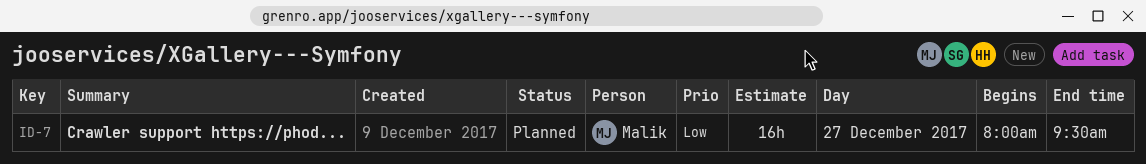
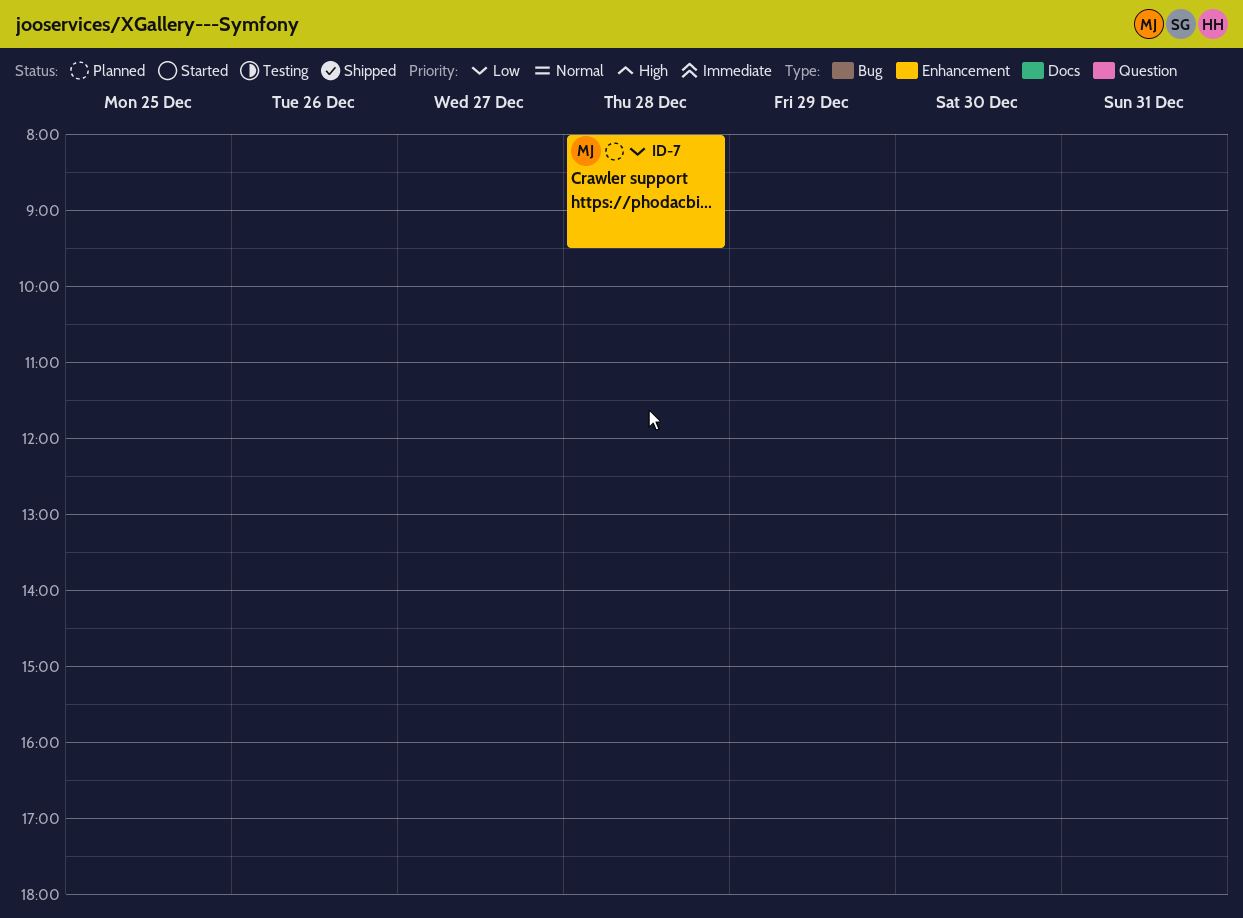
ID-7, day: Dec 27 -> Dec 28

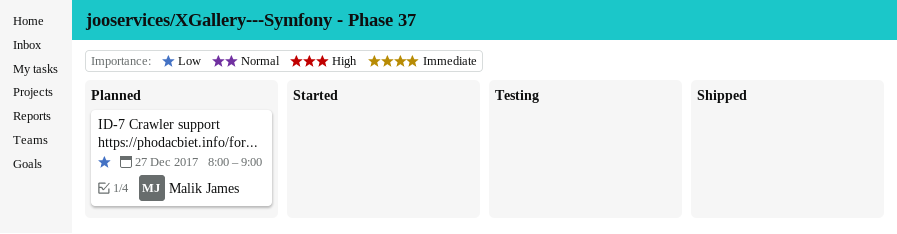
ID-7, day: Dec 28 -> Dec 27
ID-7, ends: 09:30 -> 09:00

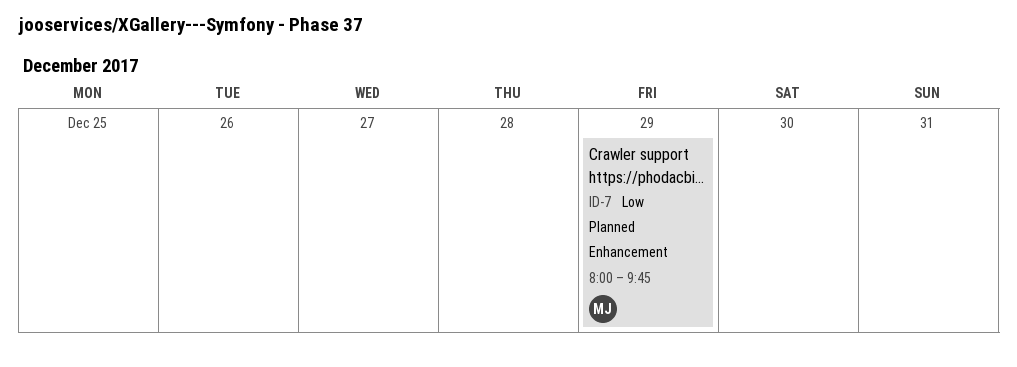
ID-7, day: Dec 27 -> Dec 29
ID-7, ends: 09:00 -> 09:45

